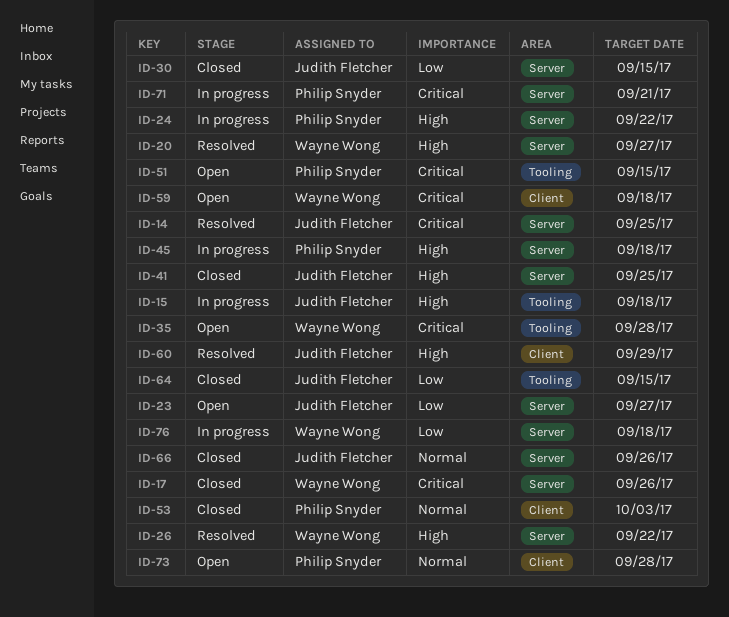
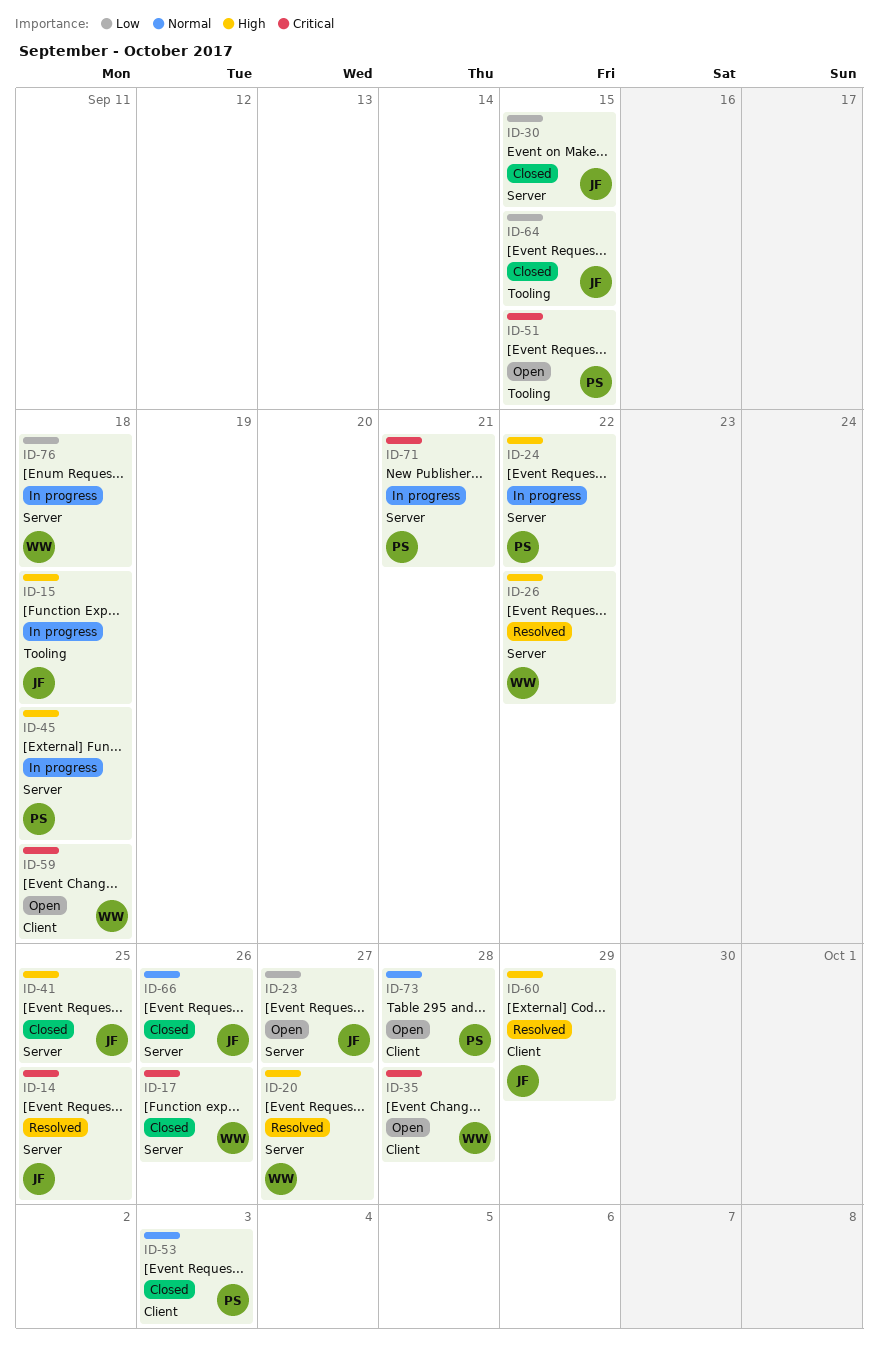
ID-35, label: Tooling -> Client

